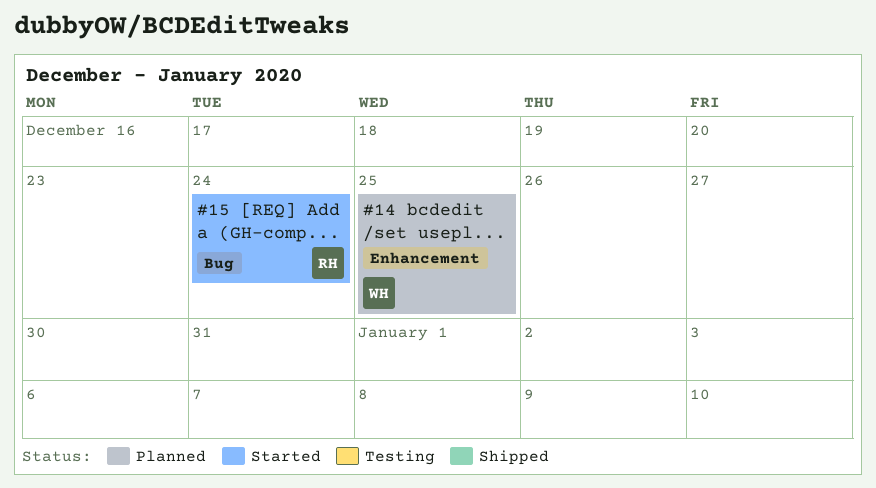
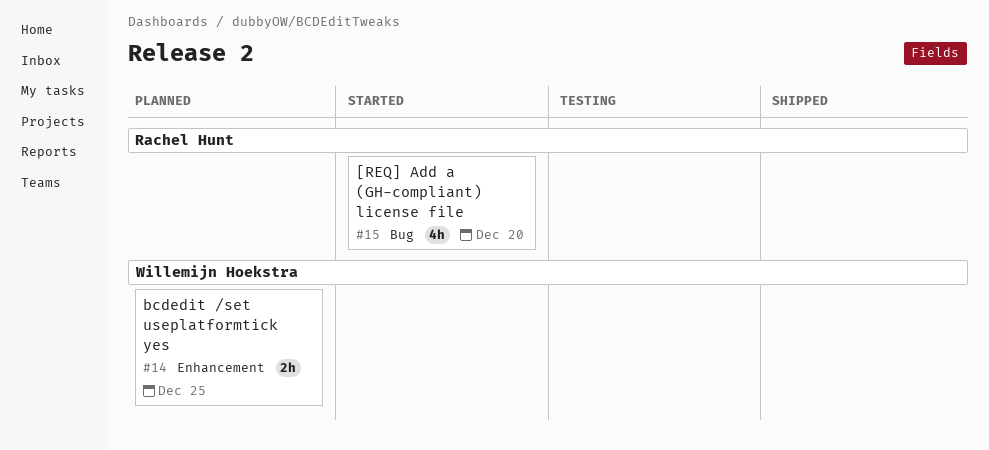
#15, due: Dec 24 -> Dec 20

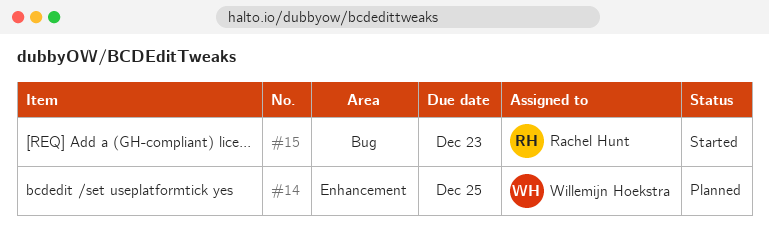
#15, due: Dec 20 -> Dec 23

